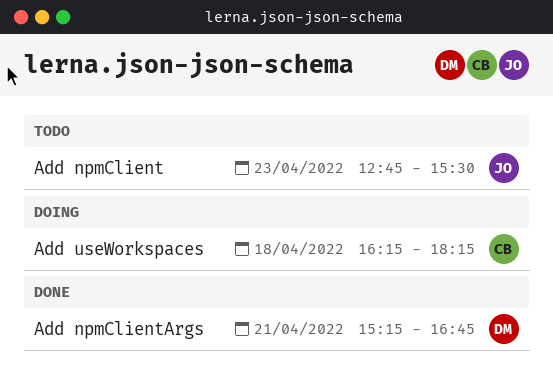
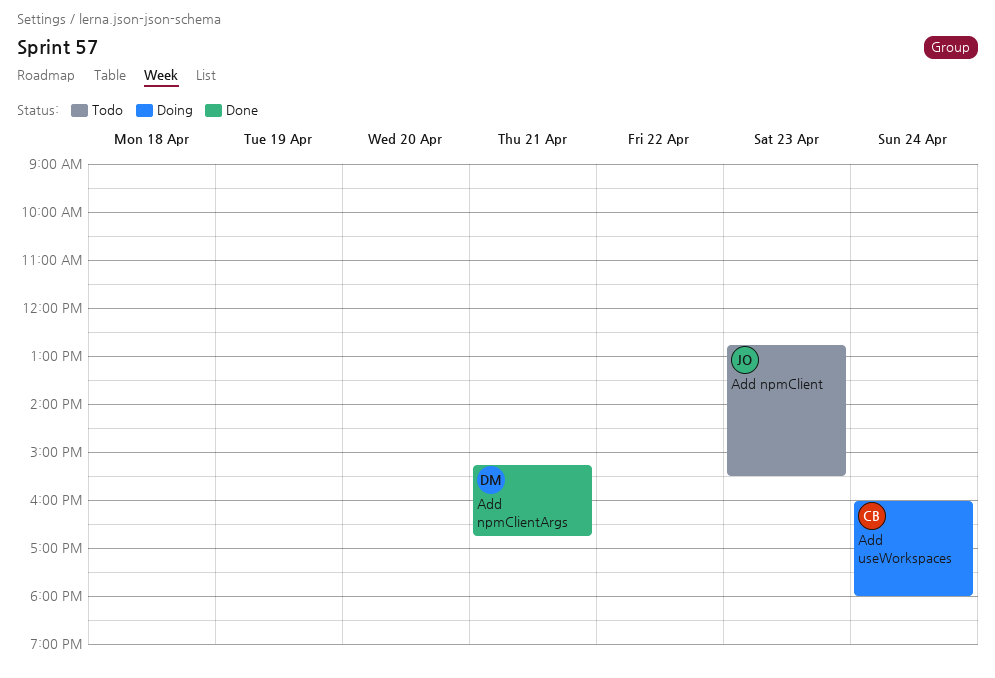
Add useWorkspaces, day: Apr 18 -> Apr 24
Add useWorkspaces, begins: 16:15 -> 16:00
Add useWorkspaces, ends: 18:15 -> 18:00

